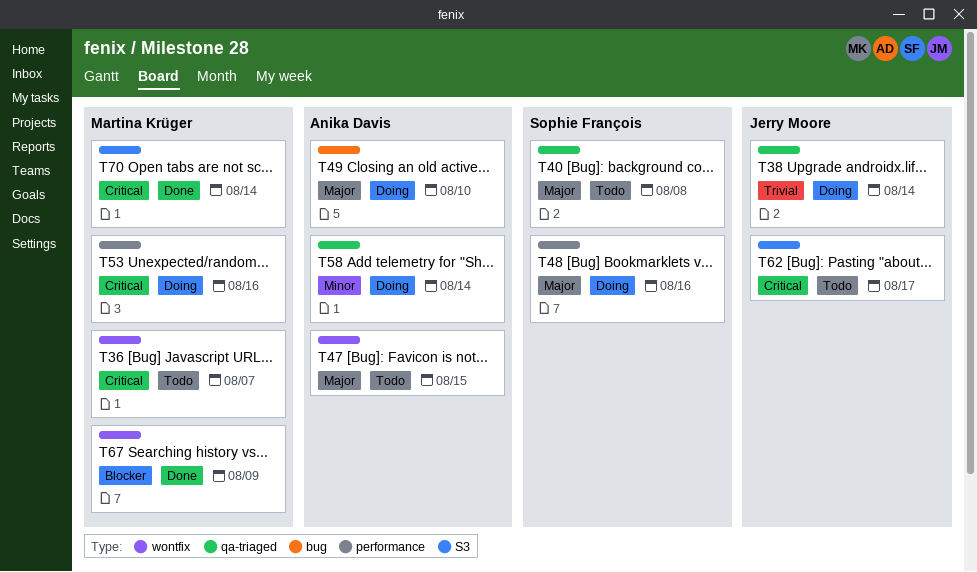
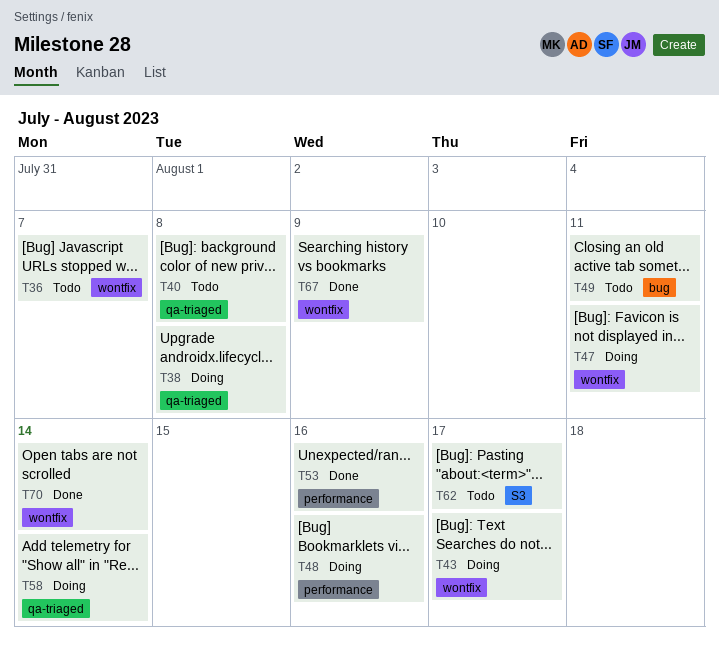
T38, due: Aug 14 -> Aug 8
T43: none -> present
T47, status: Todo -> Doing
T47, due: Aug 15 -> Aug 11
T49, status: Doing -> Todo
T49, due: Aug 10 -> Aug 11
T53, status: Doing -> Done
T70, label: S3 -> wontfix

